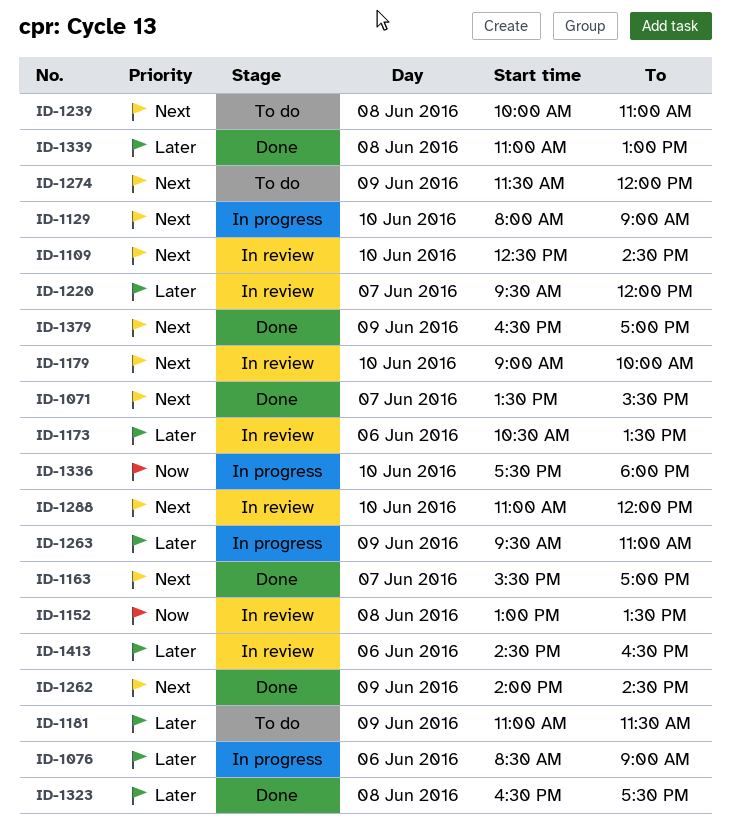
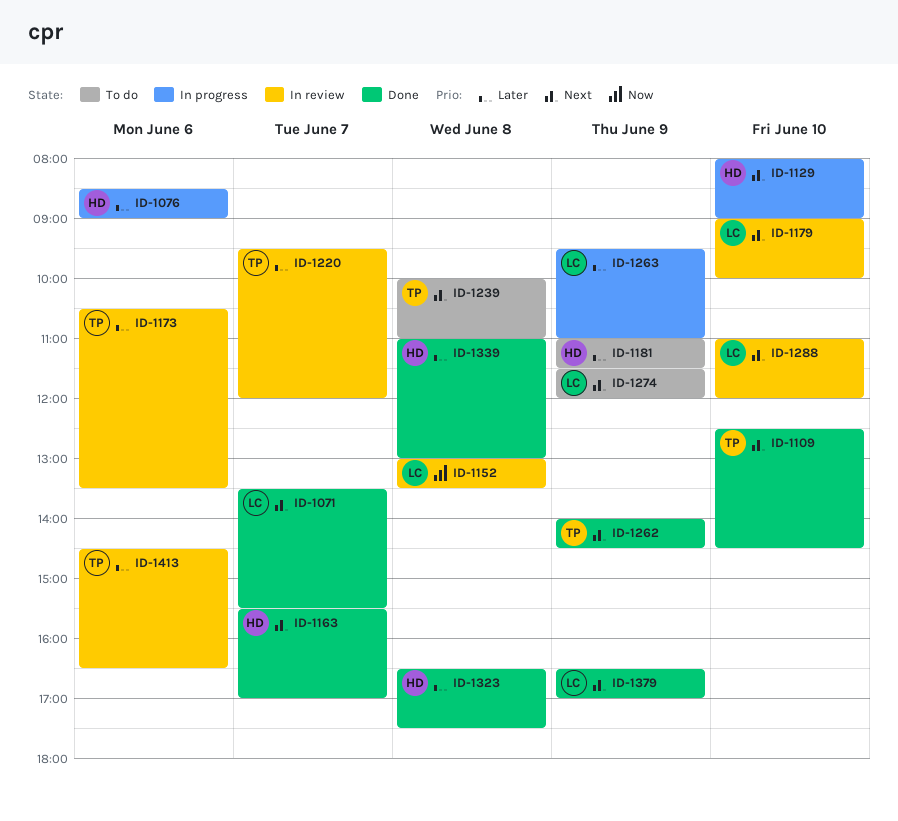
ID-1109, status: In review -> Done
ID-1336: present -> none

